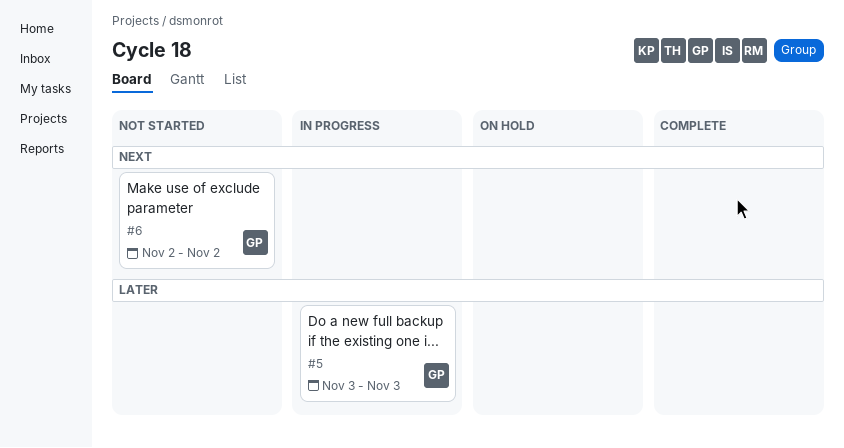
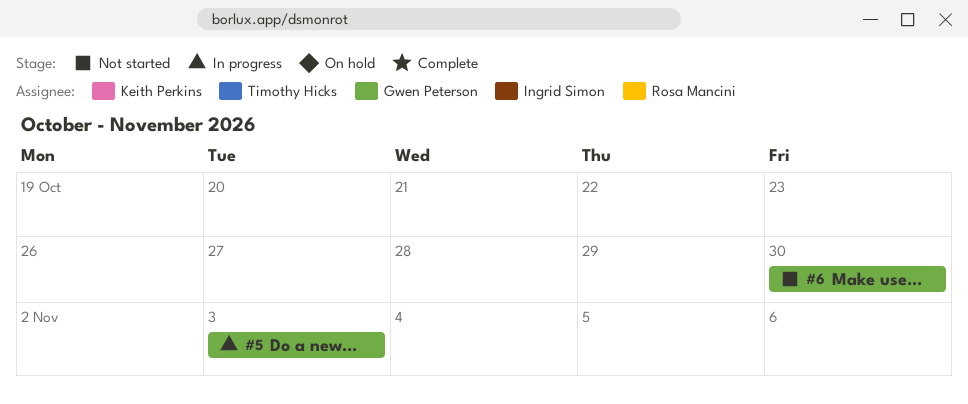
#6, start: Nov 2 -> Oct 30
#6, due: Nov 2 -> Oct 30

